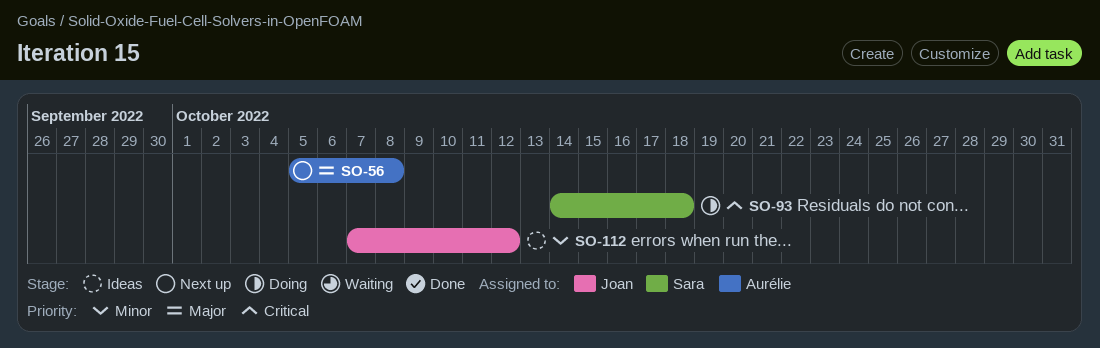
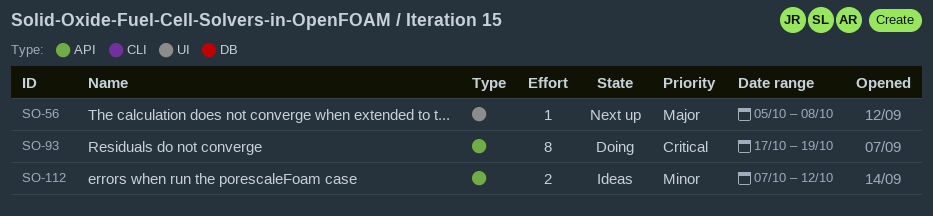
SO-93, start: Oct 14 -> Oct 17
SO-93, due: Oct 18 -> Oct 19

